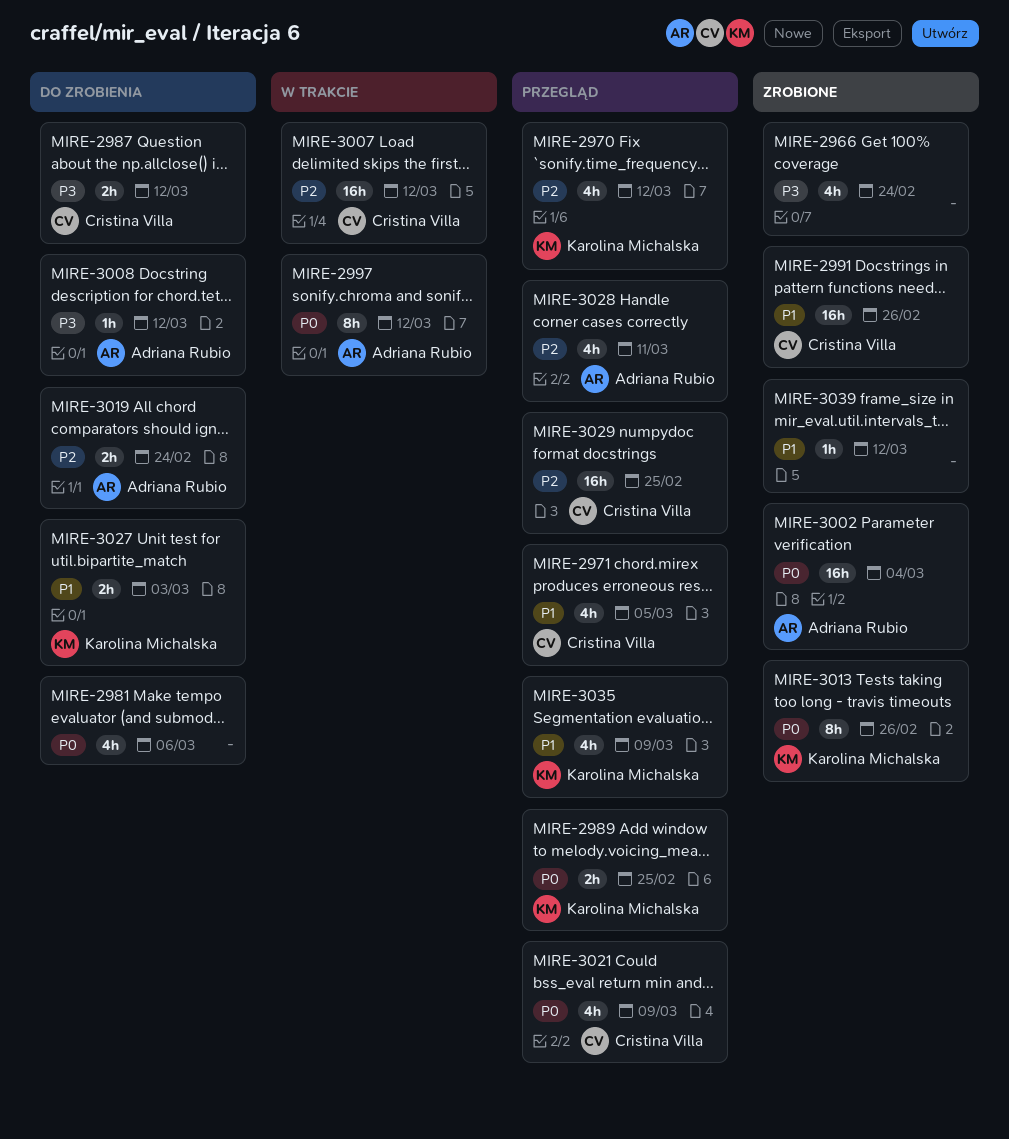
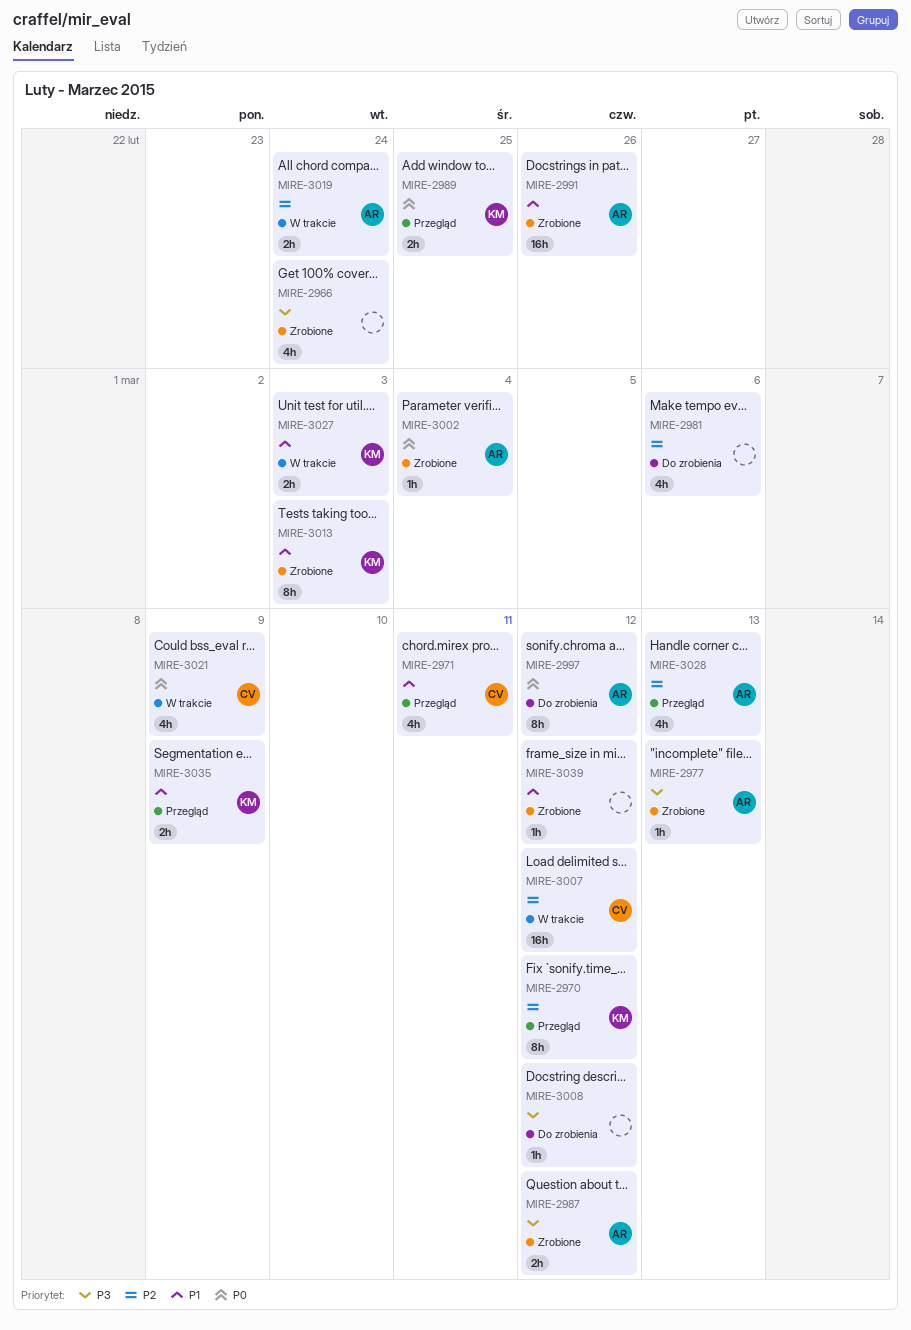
MIRE-2970, estimate: 4h -> 8h
MIRE-2971, due: Mar 5 -> Mar 11
MIRE-2977: none -> present
MIRE-2981, priority: P0 -> P2
MIRE-2987, status: Do zrobienia -> Zrobione
MIRE-2987, owner: Cristina Villa -> Adriana Rubio
MIRE-2991, owner: Cristina Villa -> Adriana Rubio
MIRE-2997, status: W trakcie -> Do zrobienia
MIRE-3002, estimate: 16h -> 1h
MIRE-3008, owner: Adriana Rubio -> none
MIRE-3013, priority: P0 -> P1
MIRE-3013, due: Feb 26 -> Mar 3
MIRE-3019, status: Do zrobienia -> W trakcie
MIRE-3021, status: Przegląd -> W trakcie
MIRE-3027, status: Do zrobienia -> W trakcie
MIRE-3028, due: Mar 11 -> Mar 13
MIRE-3029: present -> none
MIRE-3035, estimate: 4h -> 2h

